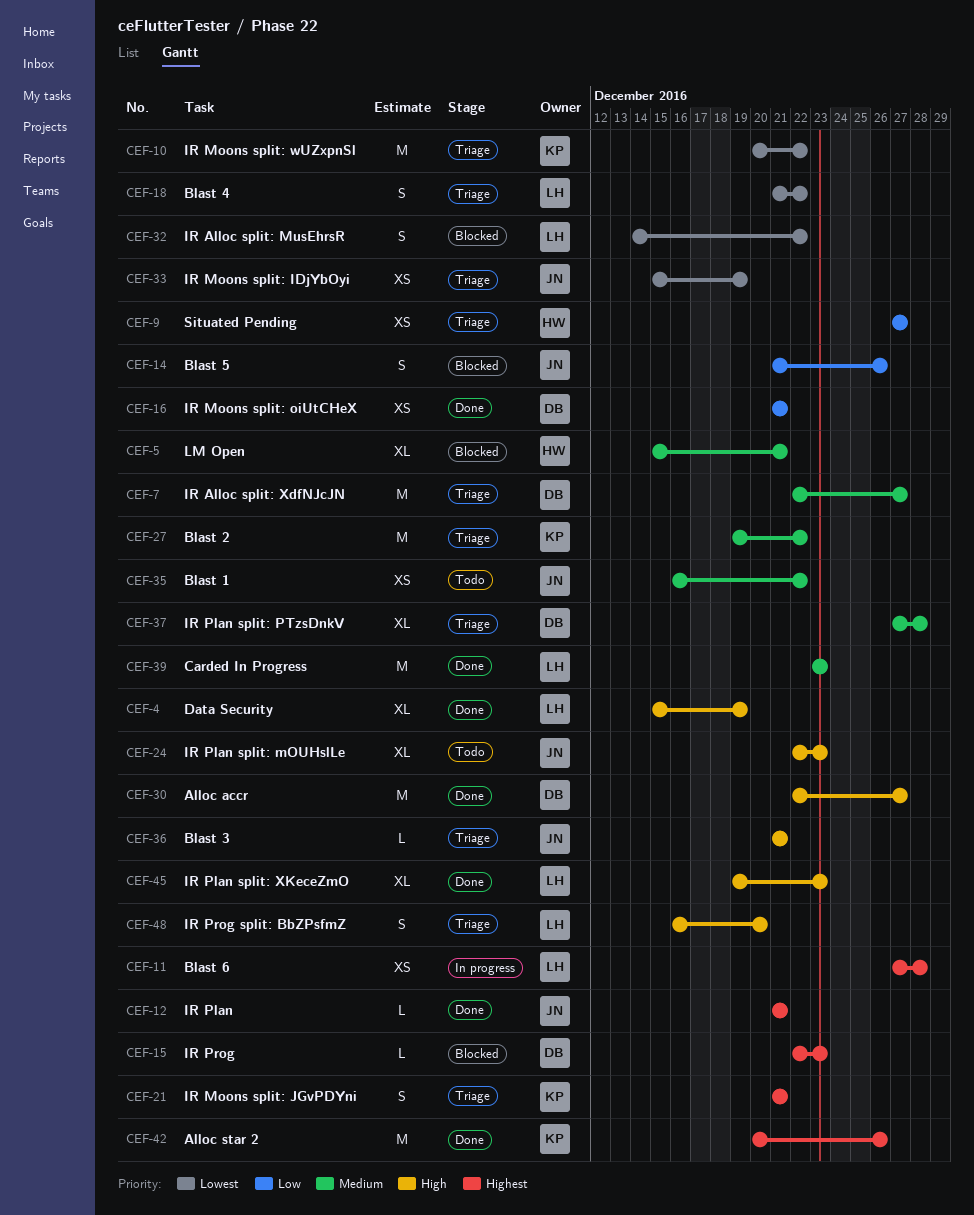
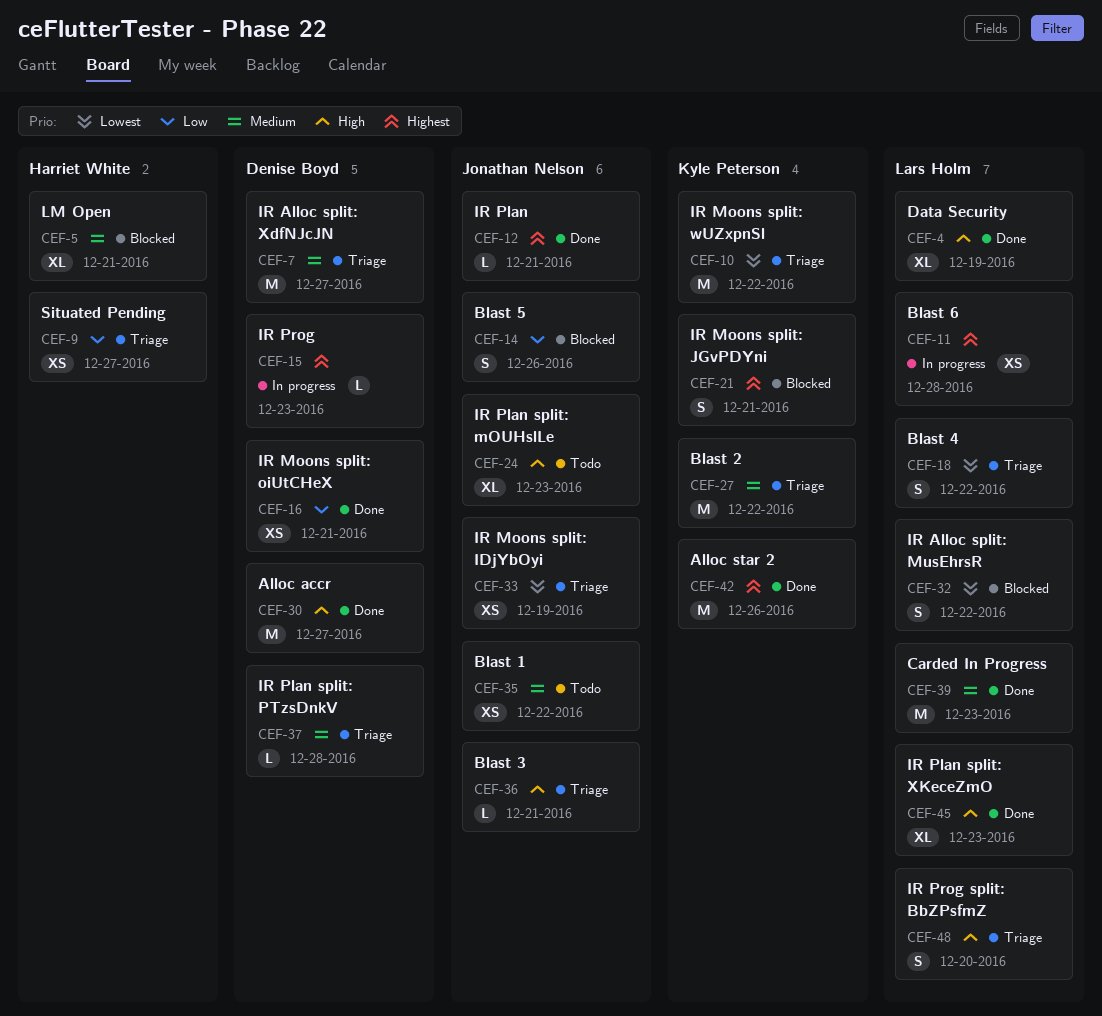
CEF-15, status: Blocked -> In progress
CEF-21, status: Triage -> Blocked
CEF-37, estimate: XL -> L

